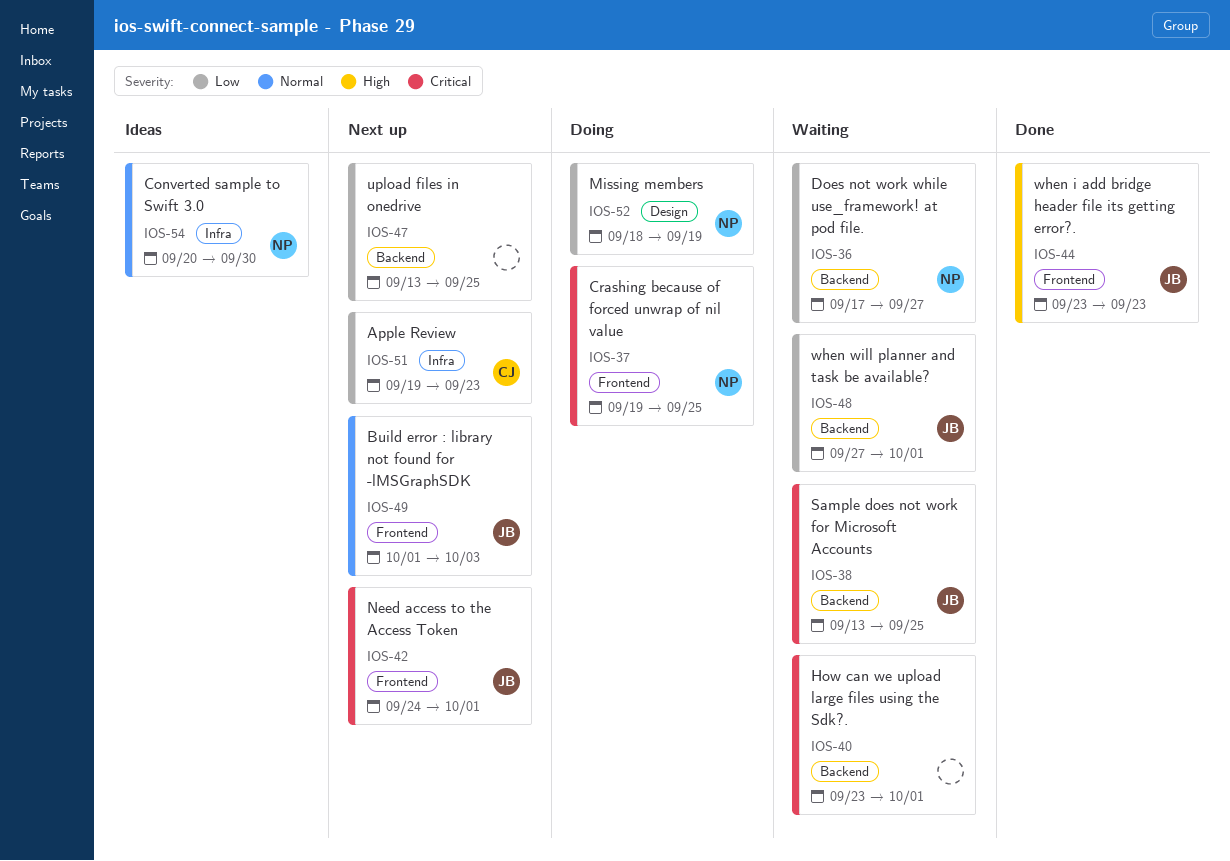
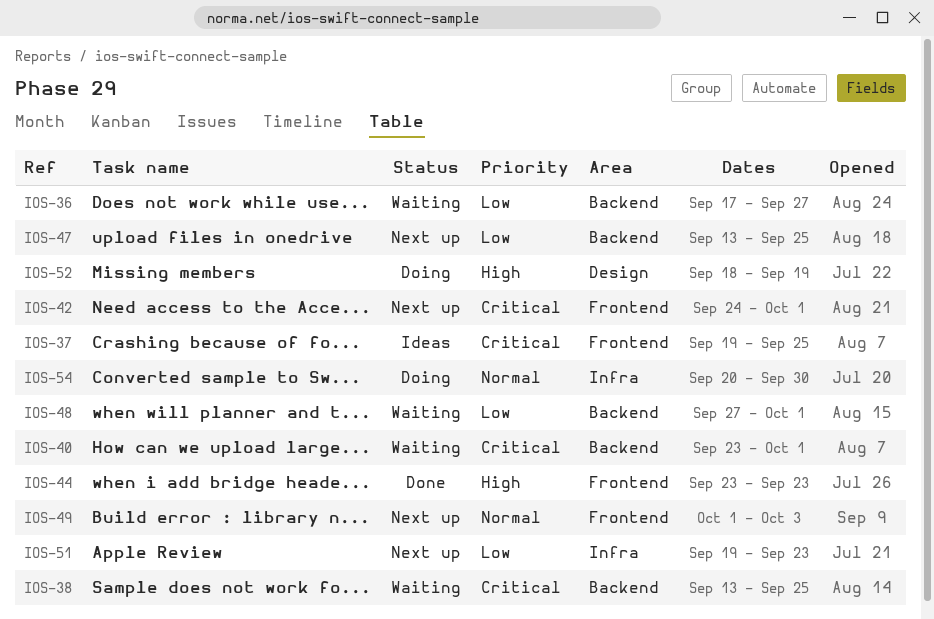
IOS-37, status: Doing -> Ideas
IOS-52, priority: Low -> High
IOS-54, status: Ideas -> Doing

